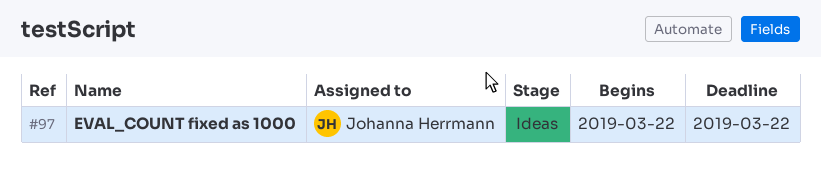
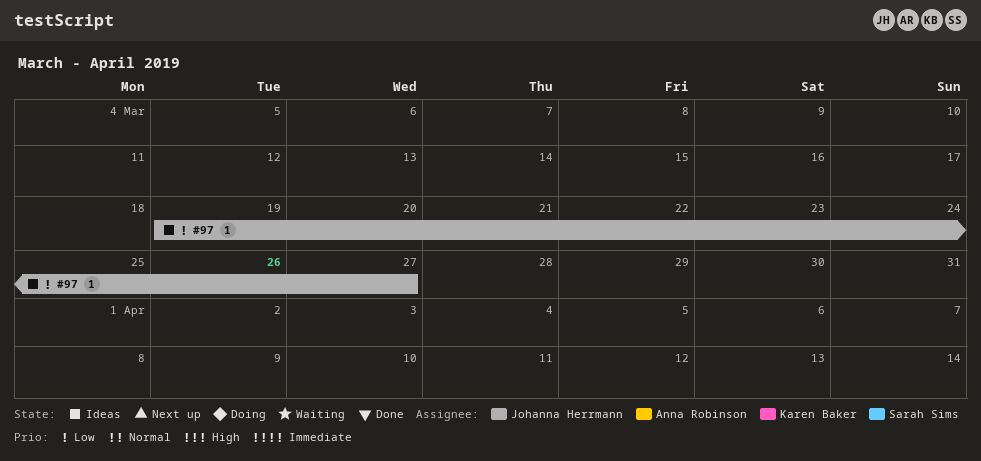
#97, start: Mar 22 -> Mar 19
#97, due: Mar 22 -> Mar 27

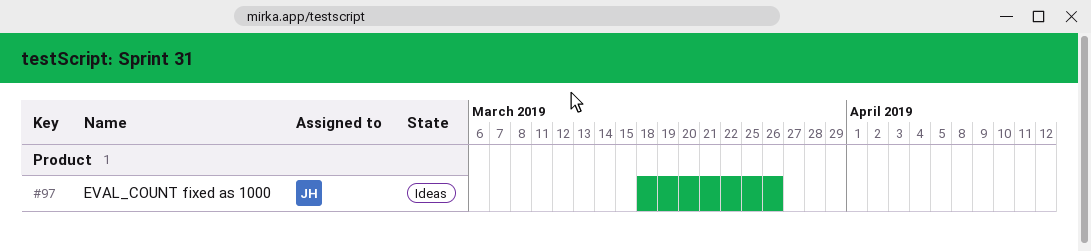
#97, start: Mar 19 -> Mar 18
#97, due: Mar 27 -> Mar 26

